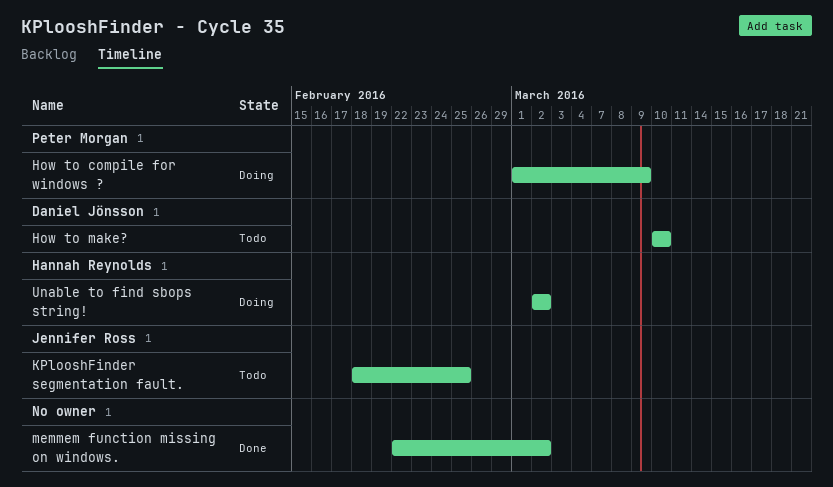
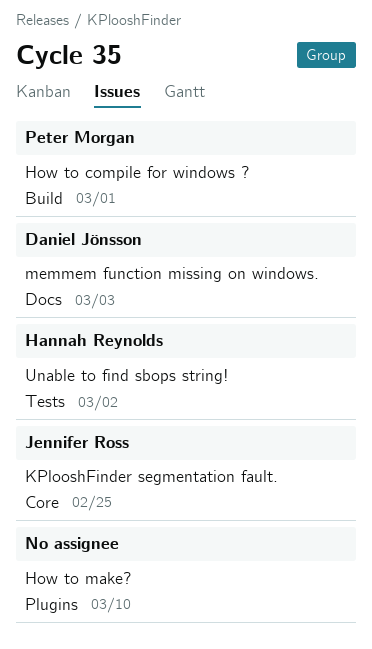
How to compile for windows ?, due: Mar 9 -> Mar 1
How to make?, owner: Daniel Jönsson -> none
memmem function missing on windows., owner: none -> Daniel Jönsson
memmem function missing on windows., due: Mar 2 -> Mar 3

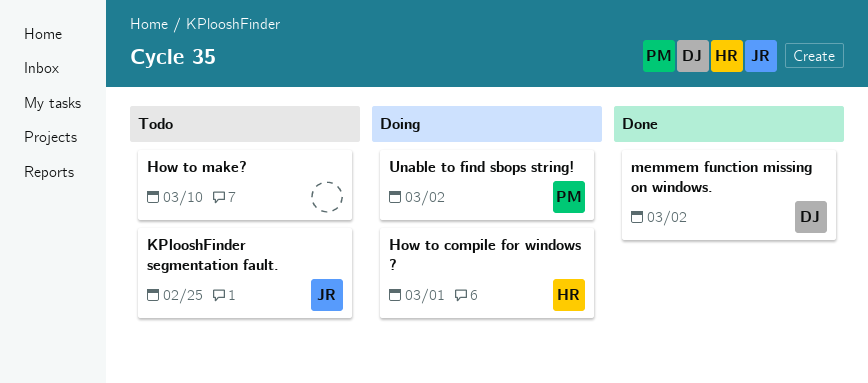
How to compile for windows ?, owner: Peter Morgan -> Hannah Reynolds
memmem function missing on windows., due: Mar 3 -> Mar 2
Unable to find sbops string!, owner: Hannah Reynolds -> Peter Morgan

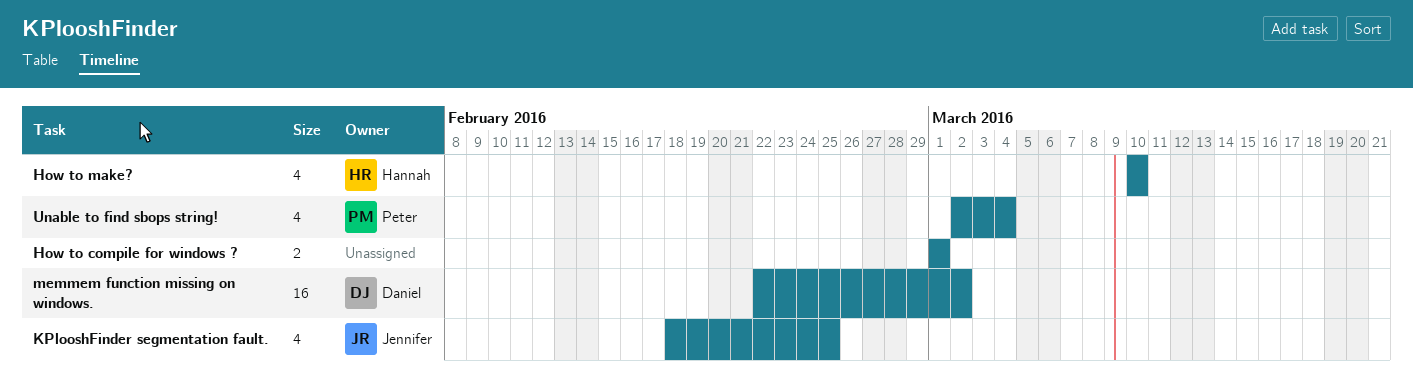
How to compile for windows ?, owner: Hannah -> none
How to make?, owner: none -> Hannah
Unable to find sbops string!, due: Mar 2 -> Mar 4

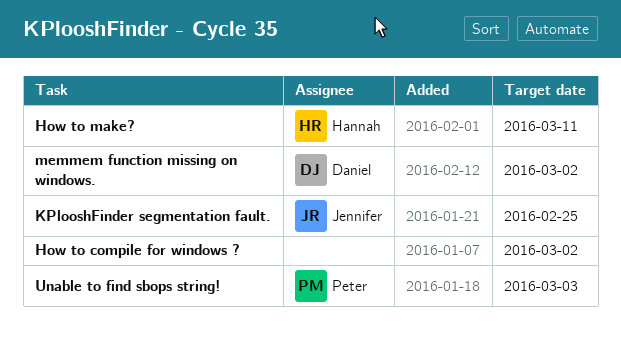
How to compile for windows ?, due: Mar 1 -> Mar 2
How to make?, due: Mar 10 -> Mar 11
Unable to find sbops string!, due: Mar 4 -> Mar 3

